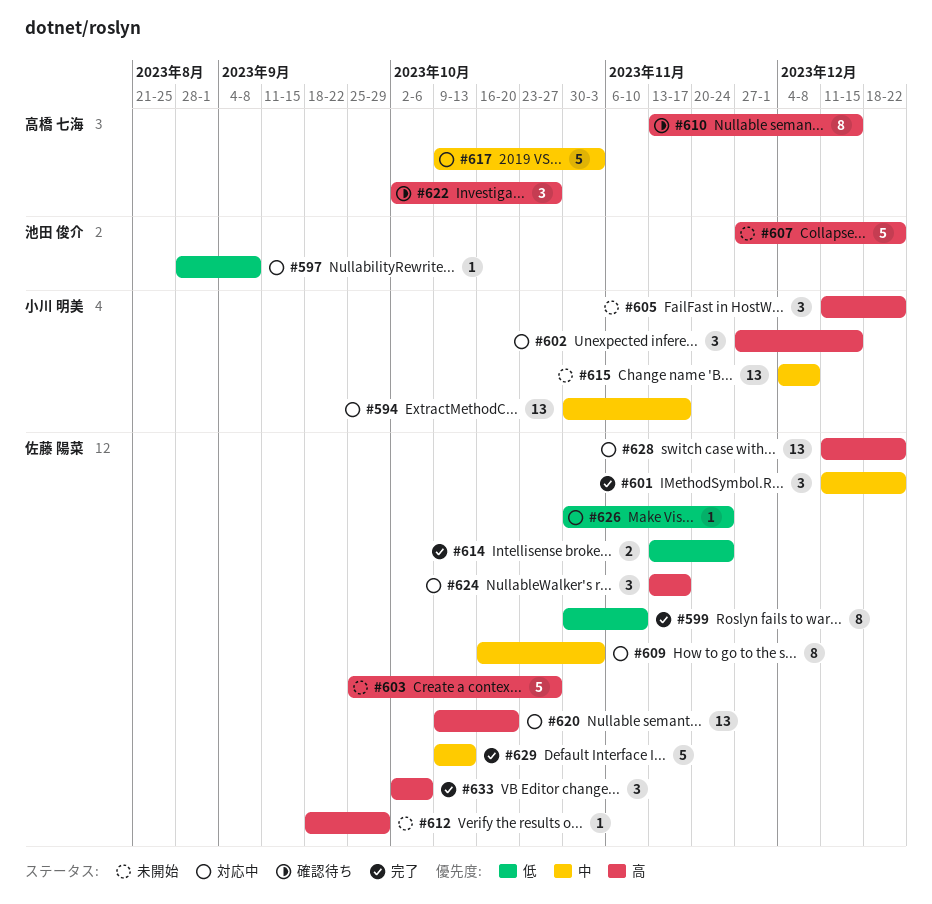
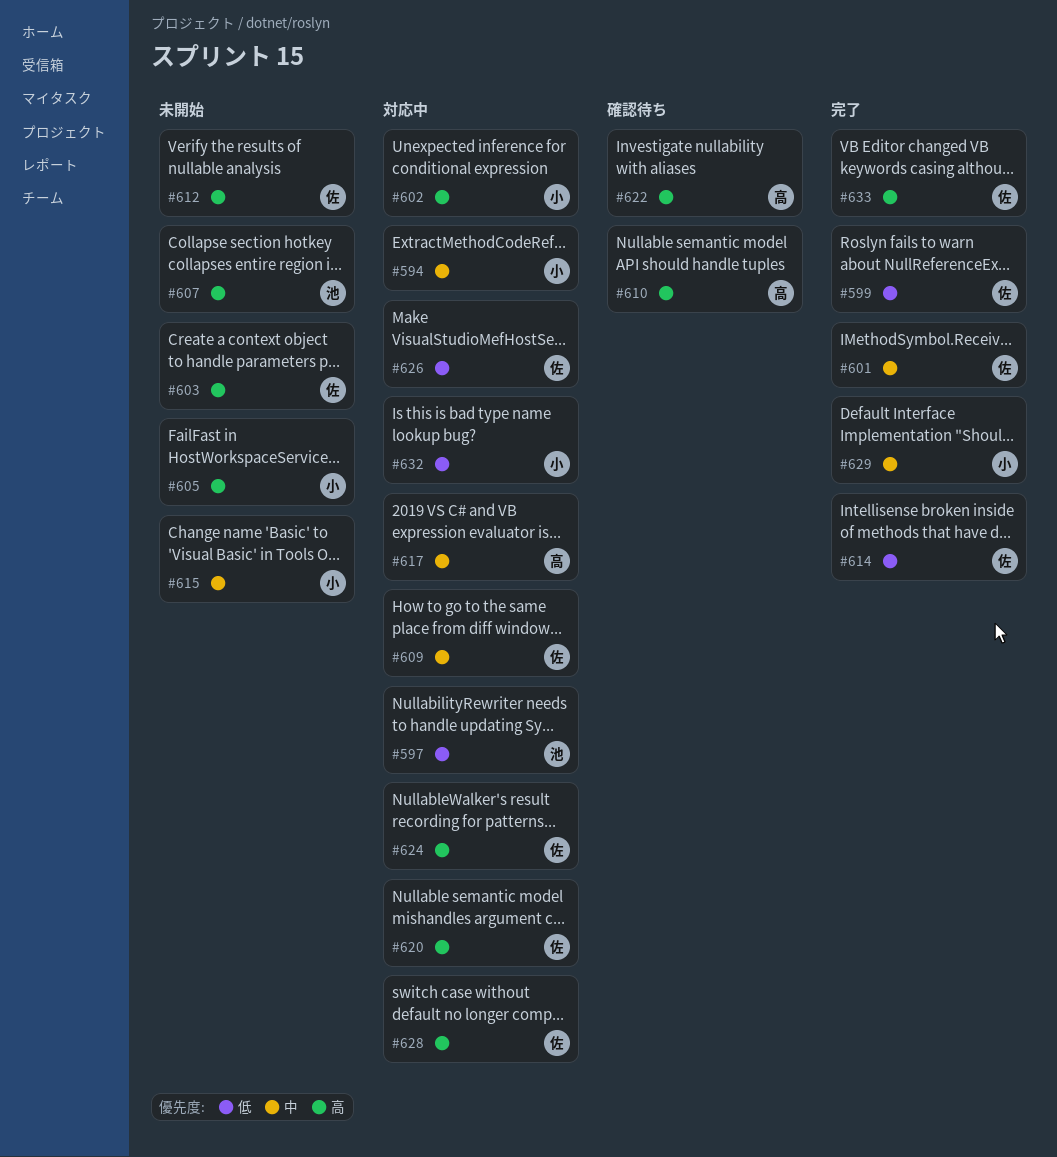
#629, owner: 佐藤 陽菜 -> 小川 明美
#632: none -> present

